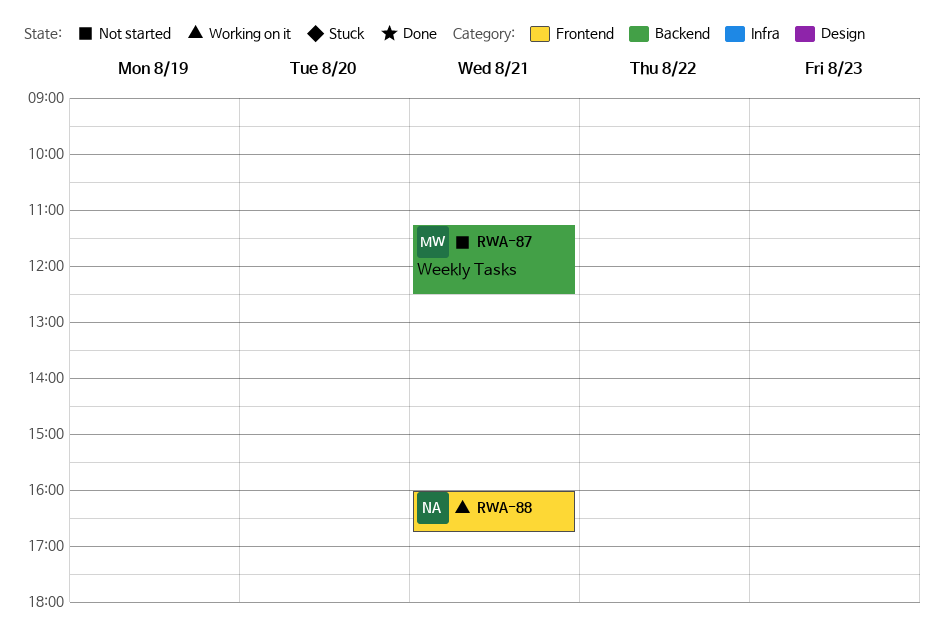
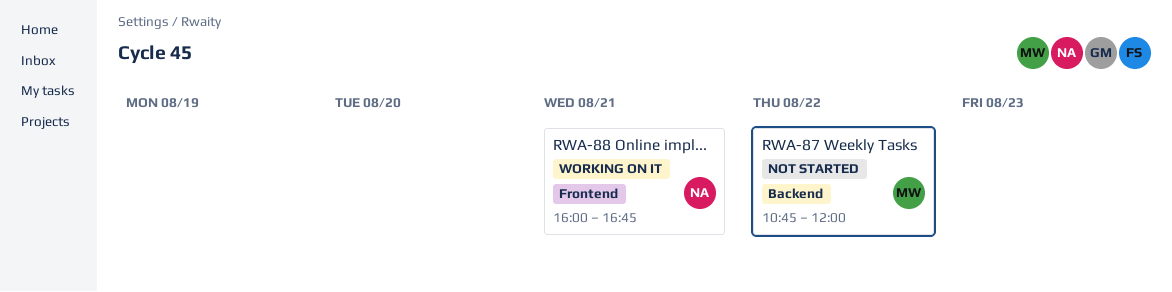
RWA-87, day: Aug 21 -> Aug 22
RWA-87, begins: 11:15 -> 10:45
RWA-87, ends: 12:30 -> 12:00

